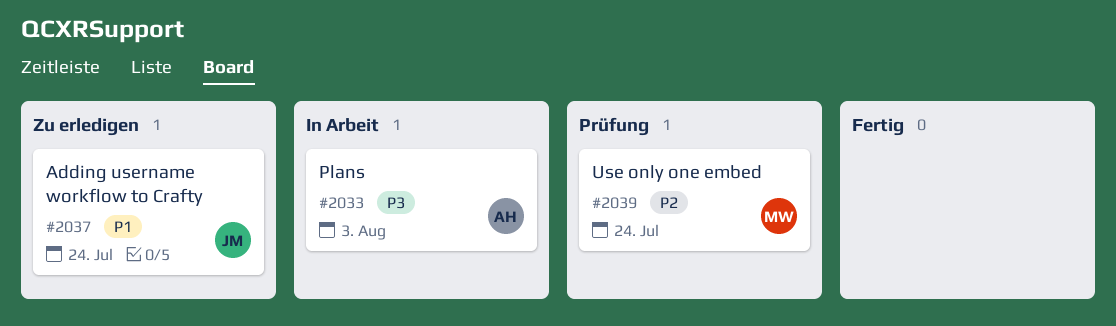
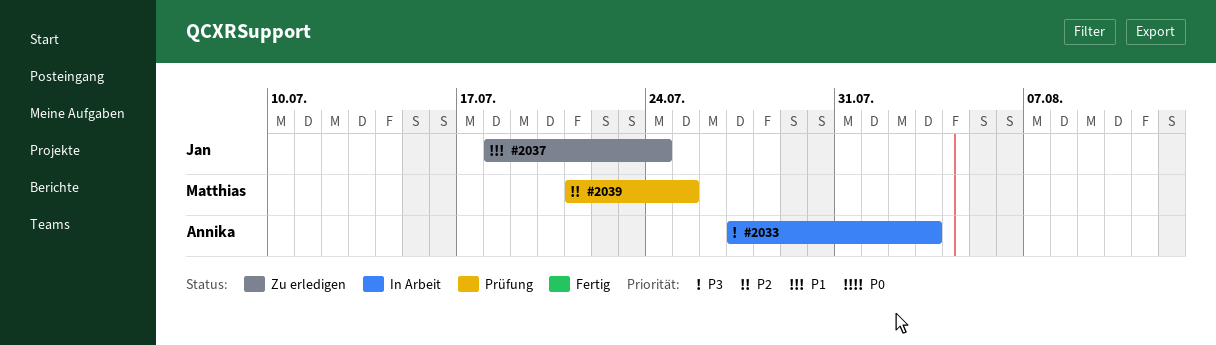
#2039, due: Jul 24 -> Jul 25

